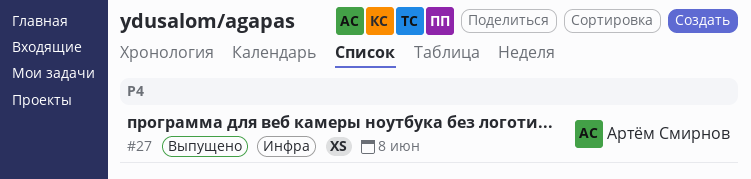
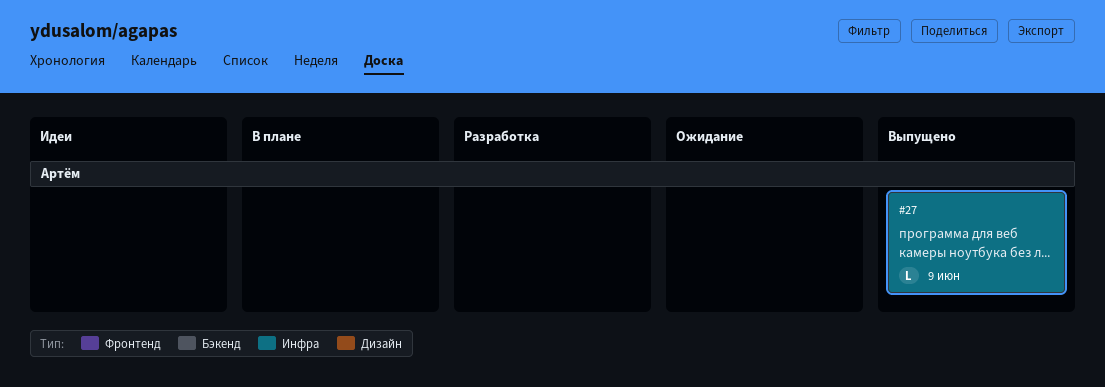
#27, estimate: XS -> L
#27, due: Jun 8 -> Jun 9

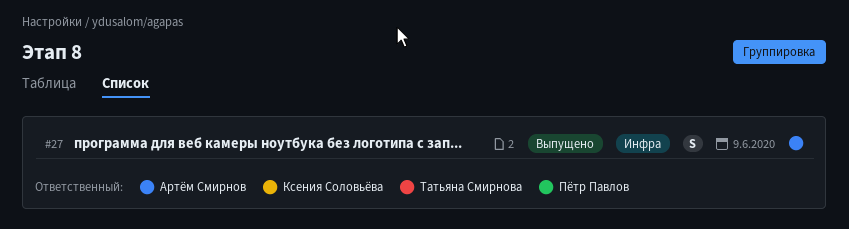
#27, estimate: L -> S

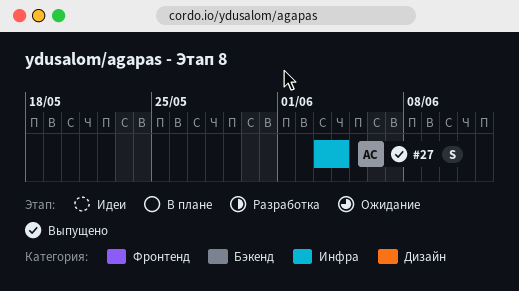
#27, due: Jun 9 -> Jun 4

